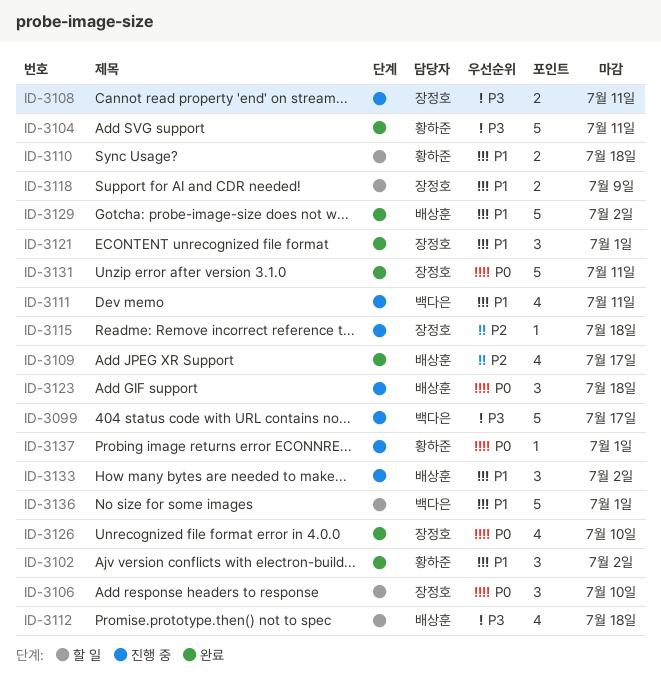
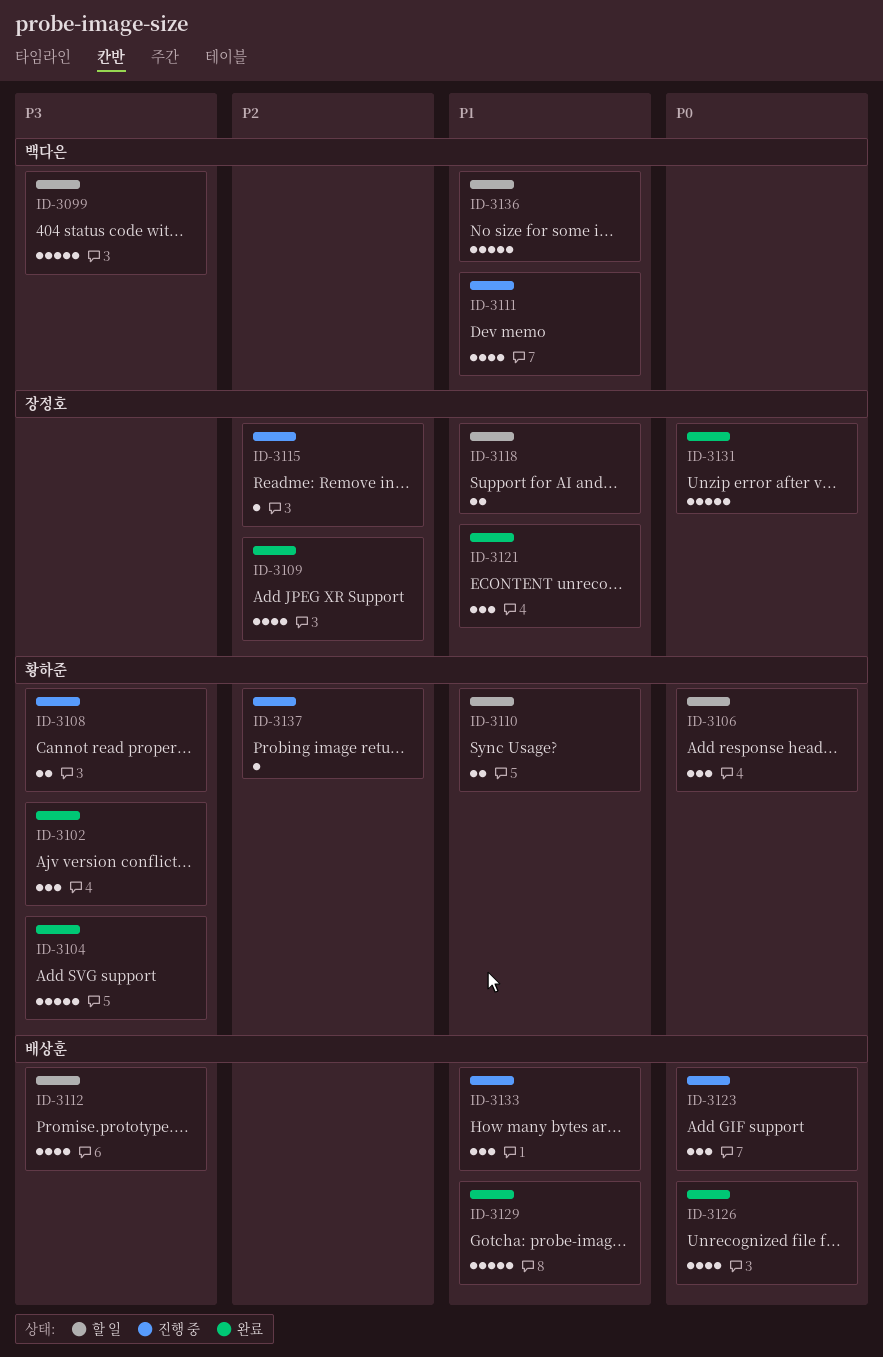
ID-3099, status: 진행 중 -> 할 일
ID-3102, priority: P1 -> P3
ID-3106, owner: 장정호 -> 황하준
ID-3108, owner: 장정호 -> 황하준
ID-3109, owner: 배상훈 -> 장정호
ID-3126, owner: 장정호 -> 배상훈
ID-3137, priority: P0 -> P2

